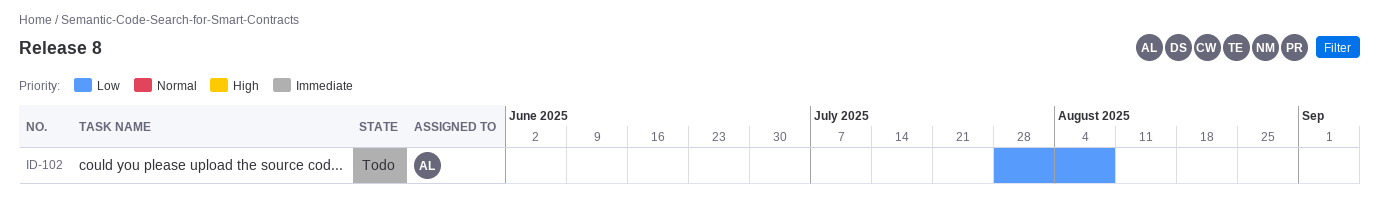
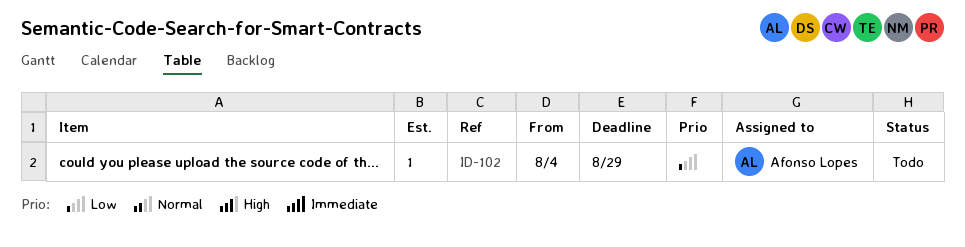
ID-102, start: Jul 28 -> Aug 4
ID-102, due: Aug 8 -> Aug 29

